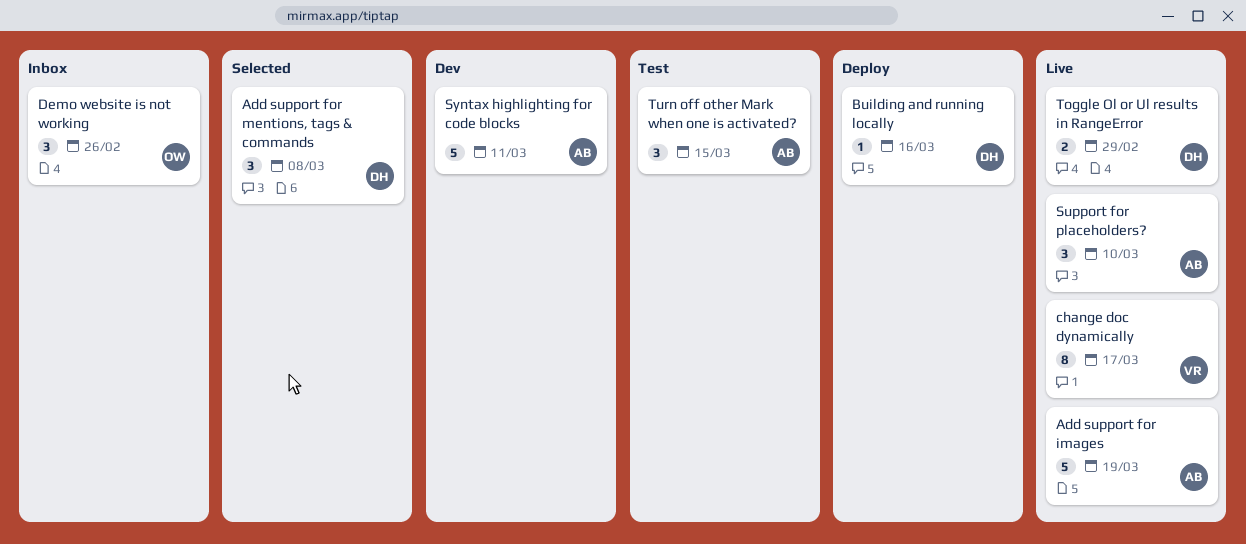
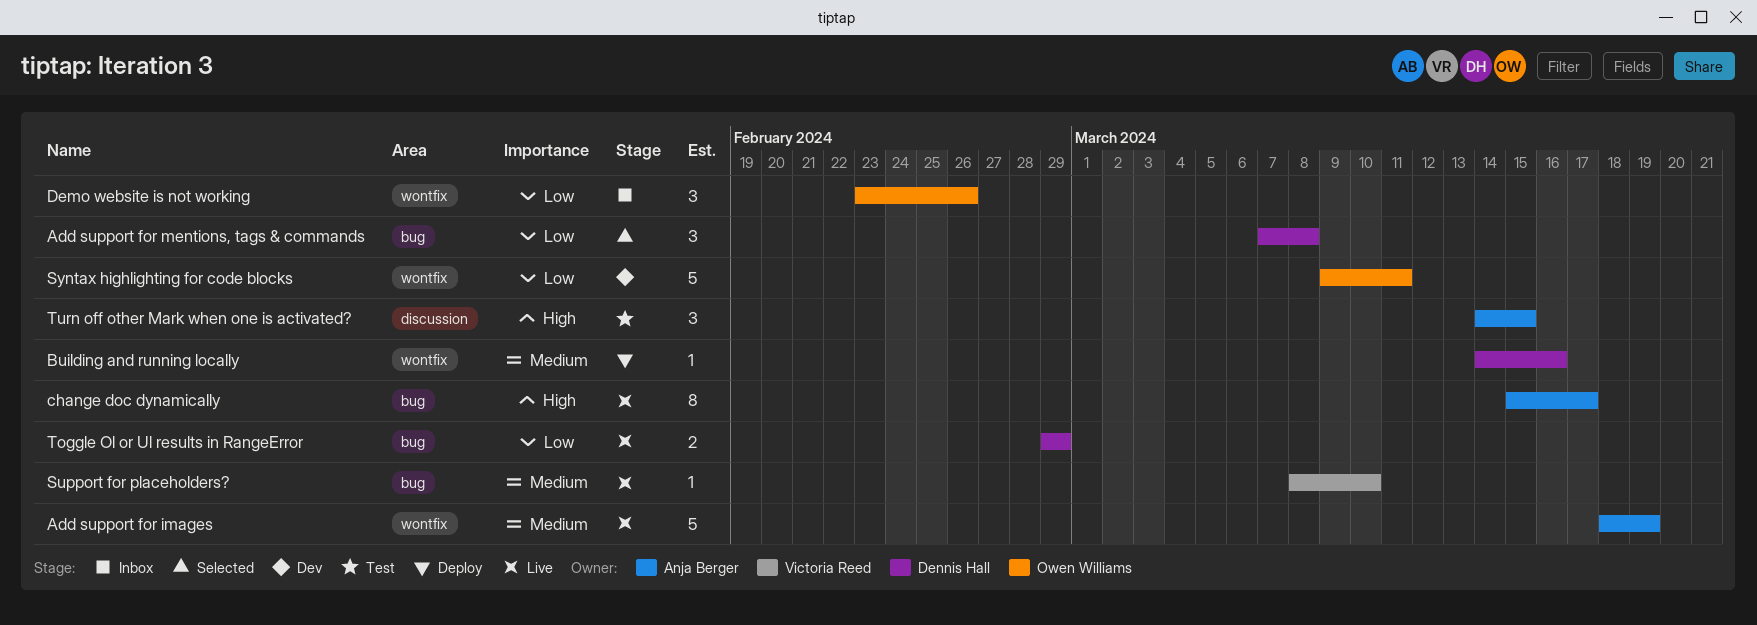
change doc dynamically, owner: Victoria Reed -> Anja Berger
Support for placeholders?, owner: Anja Berger -> Victoria Reed
Support for placeholders?, estimate: 3 -> 1
Syntax highlighting for code blocks, owner: Anja Berger -> Owen Williams

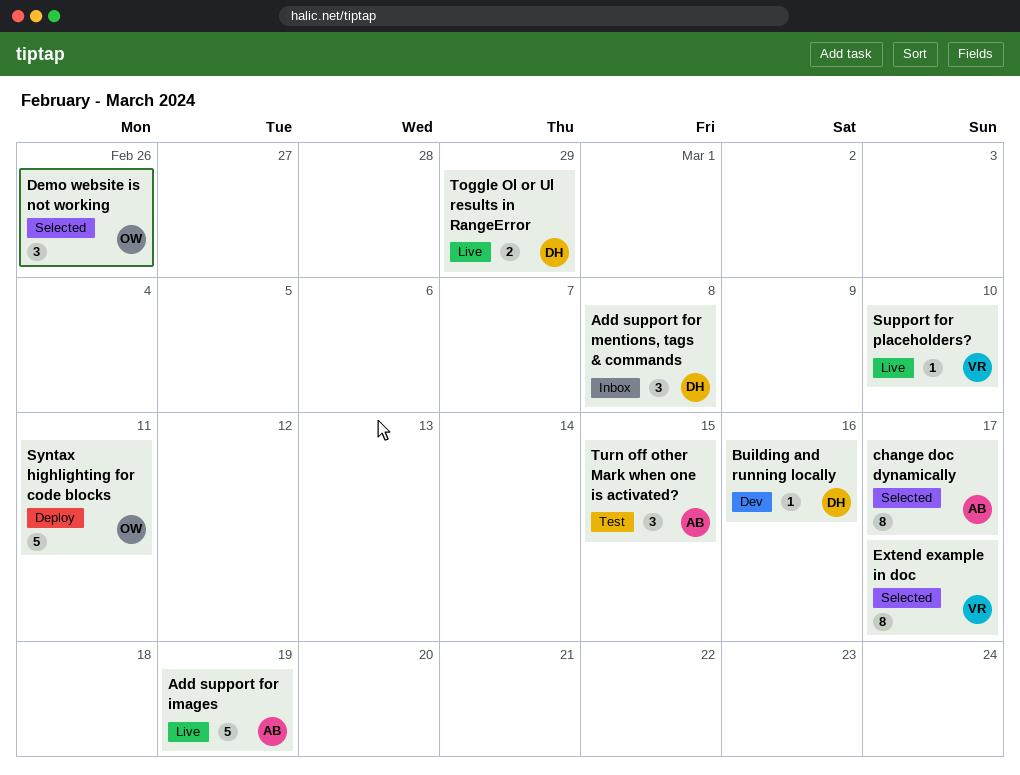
Add support for mentions, tags & commands, status: Selected -> Inbox
Building and running locally, status: Deploy -> Dev
change doc dynamically, status: Live -> Selected
Demo website is not working, status: Inbox -> Selected
Extend example in doc: none -> present
Syntax highlighting for code blocks, status: Dev -> Deploy

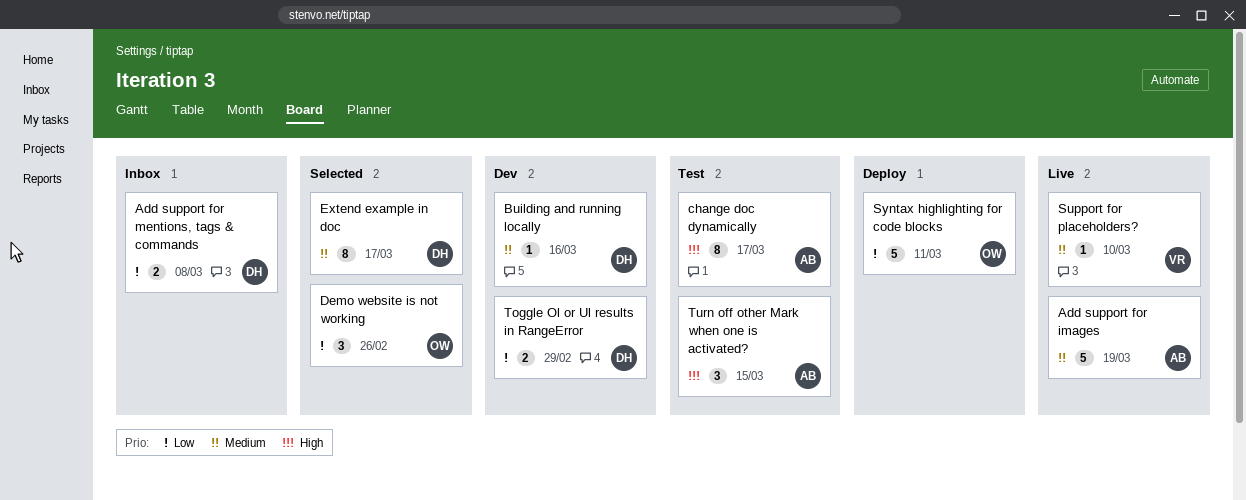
Add support for mentions, tags & commands, estimate: 3 -> 2
change doc dynamically, status: Selected -> Test
Extend example in doc, owner: VR -> DH
Toggle Ol or Ul results in RangeError, status: Live -> Dev

